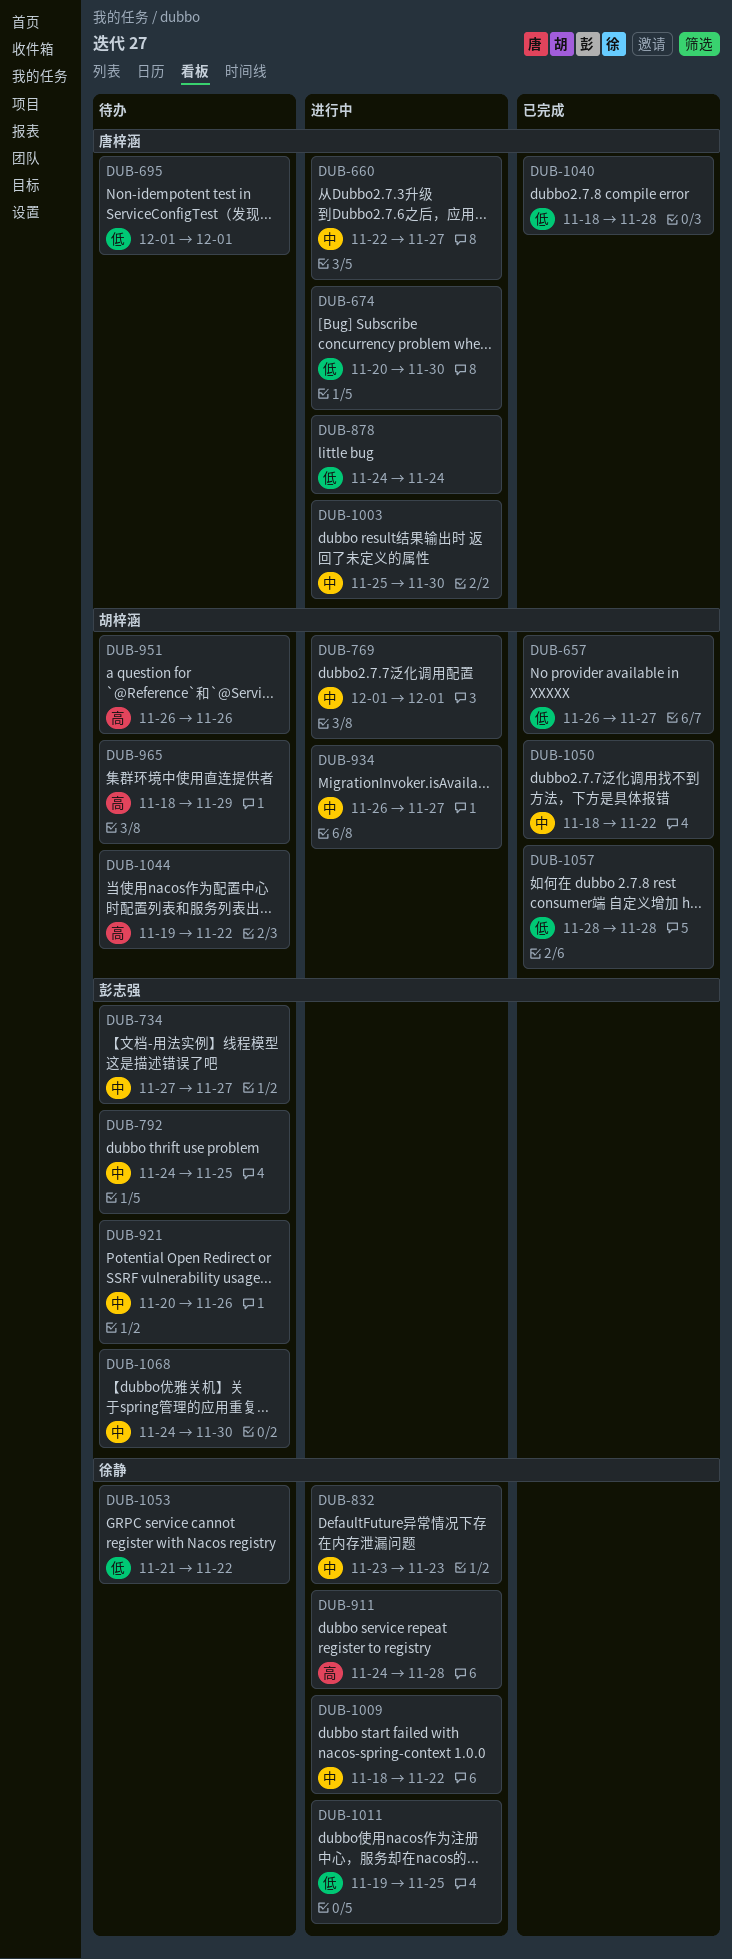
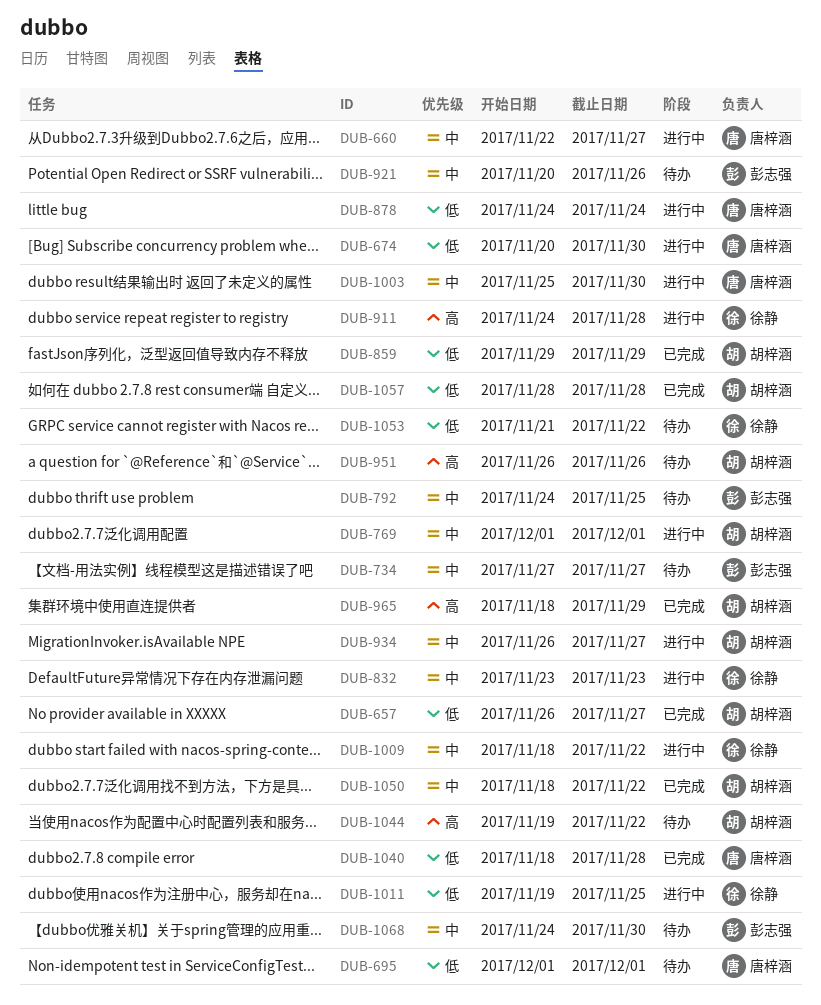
DUB-859: none -> present
DUB-965, status: 待办 -> 已完成

